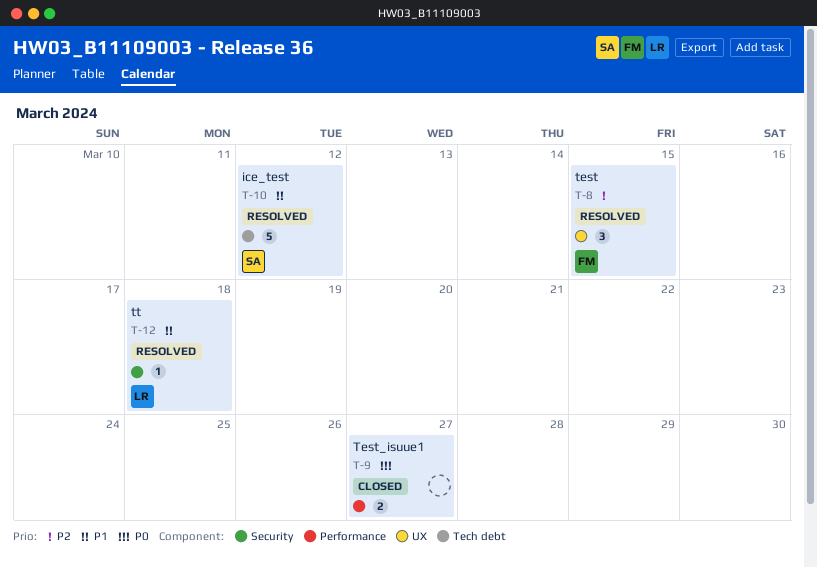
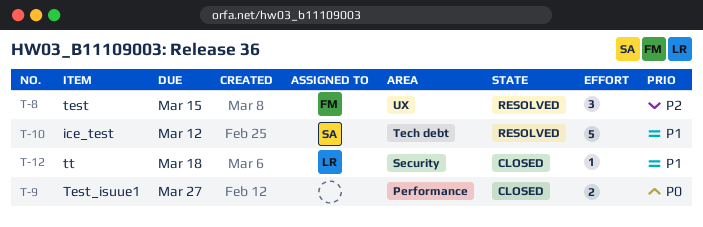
T-12, status: Resolved -> Closed

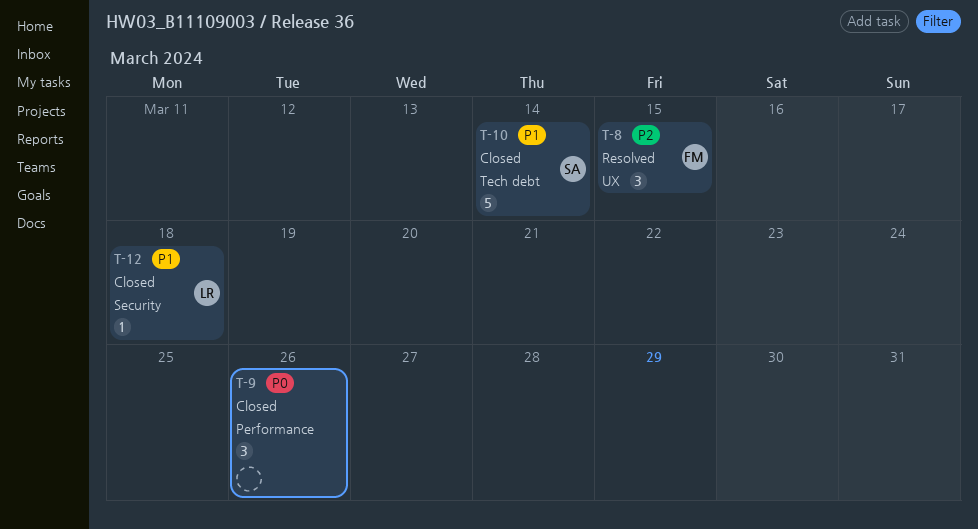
T-9, estimate: 2 -> 3
T-9, due: Mar 27 -> Mar 26
T-10, status: Resolved -> Closed
T-10, due: Mar 12 -> Mar 14

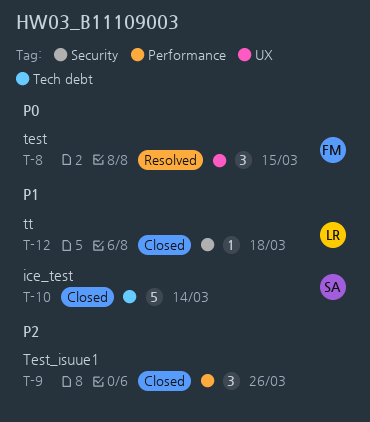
T-8, priority: P2 -> P0
T-9, priority: P0 -> P2

